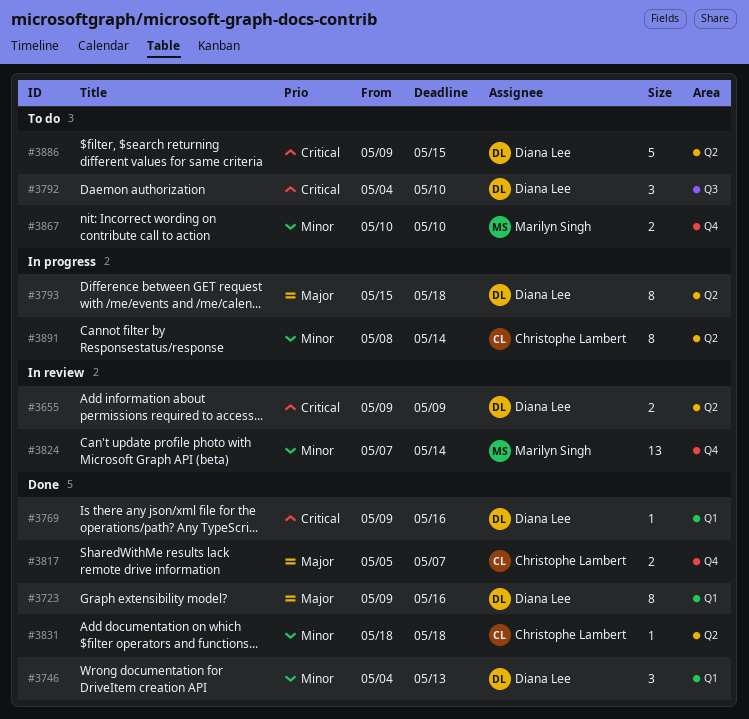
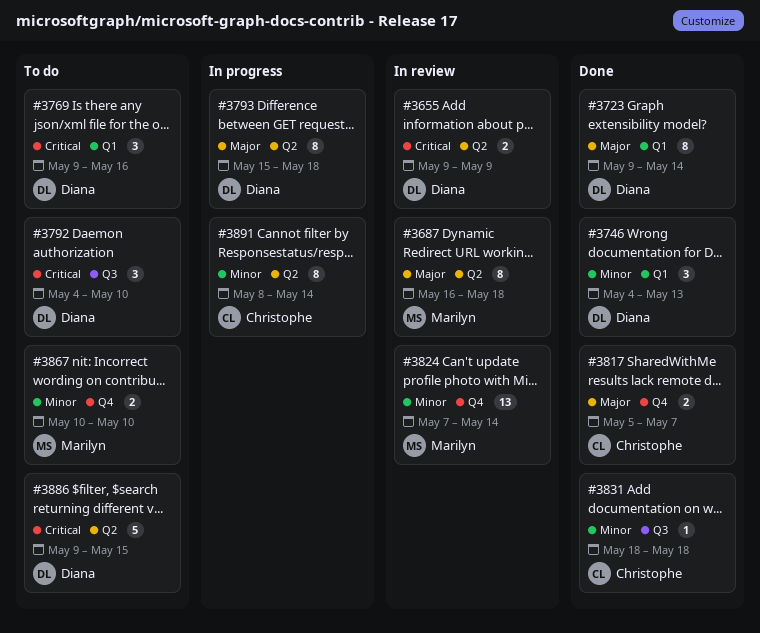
#3687: none -> present
#3723, due: May 16 -> May 14
#3769, status: Done -> To do
#3769, estimate: 1 -> 3
#3831, label: Q2 -> Q3

